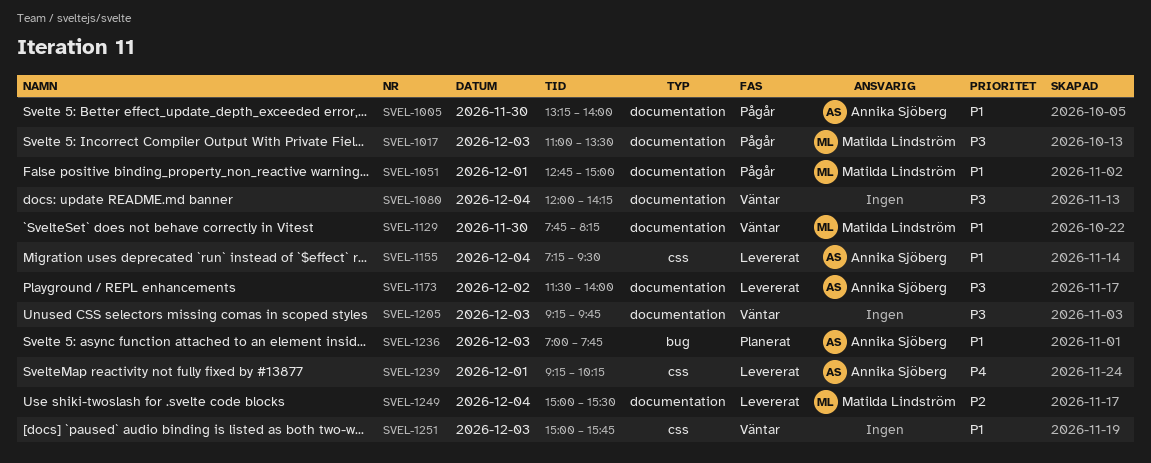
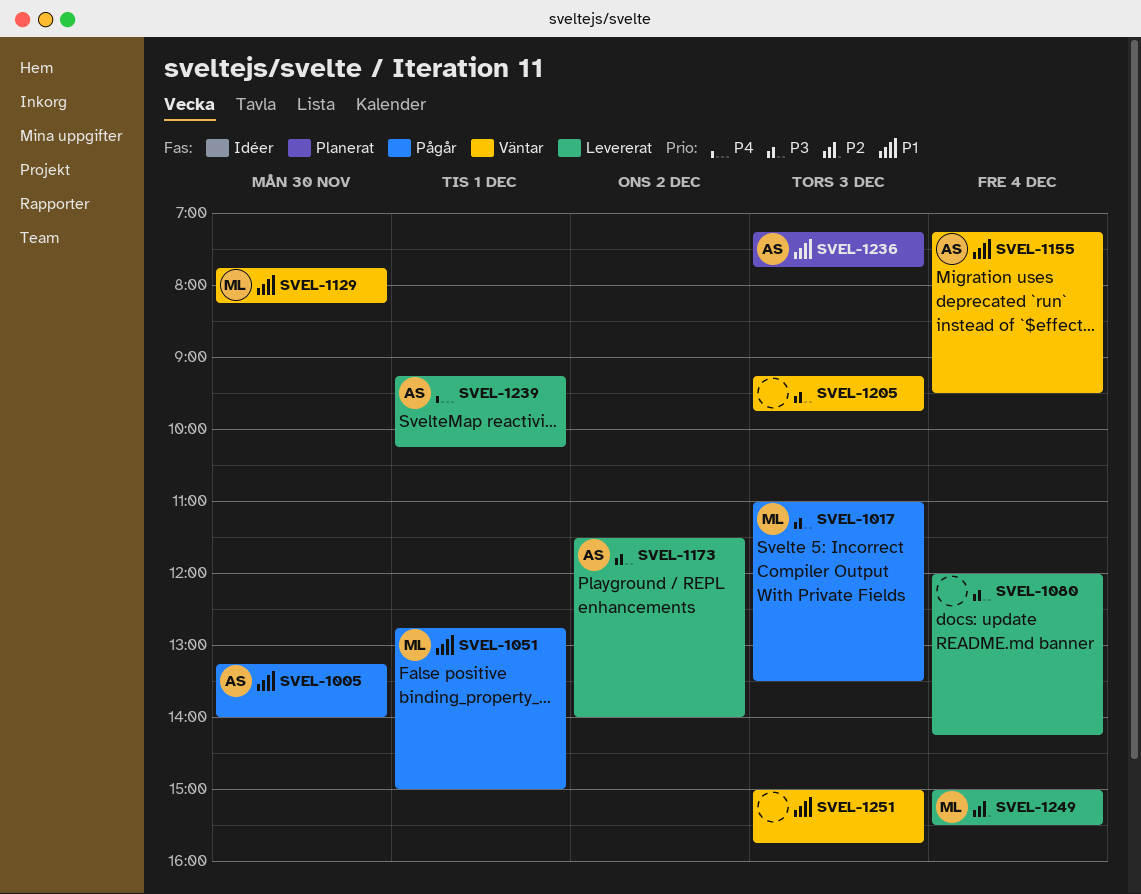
SVEL-1080, status: Väntar -> Levererat
SVEL-1155, status: Levererat -> Väntar
SVEL-1236, begins: 07:00 -> 07:15

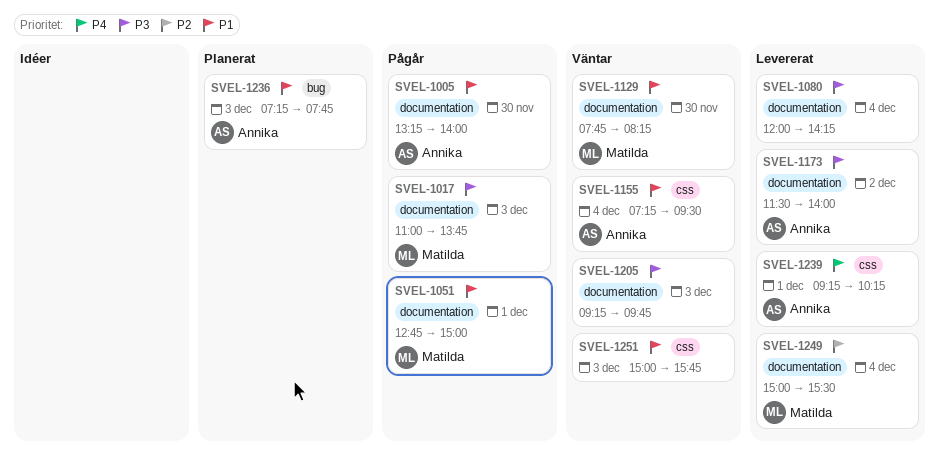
SVEL-1017, ends: 13:30 -> 13:45

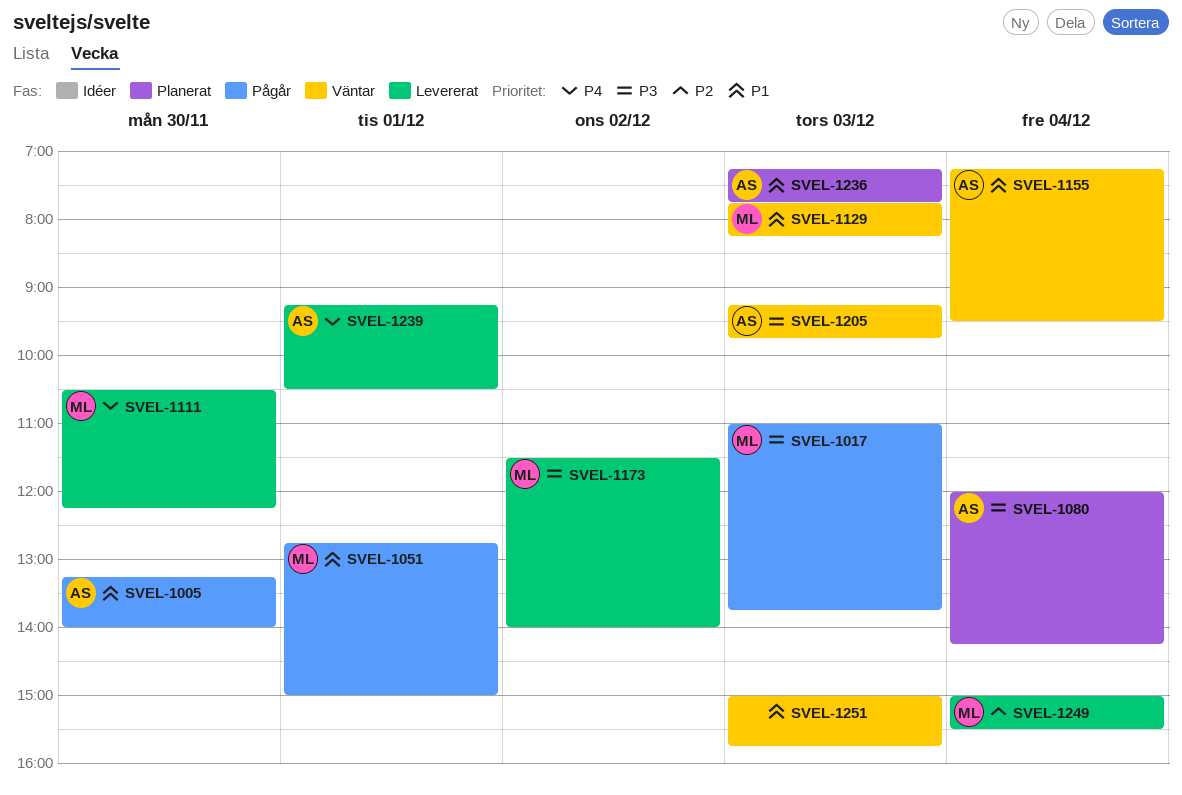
SVEL-1080, status: Levererat -> Planerat
SVEL-1080, owner: none -> Annika
SVEL-1111: none -> present
SVEL-1129, day: Nov 30 -> Dec 3
SVEL-1173, owner: Annika -> Matilda
SVEL-1205, owner: none -> Annika
SVEL-1239, ends: 10:15 -> 10:30

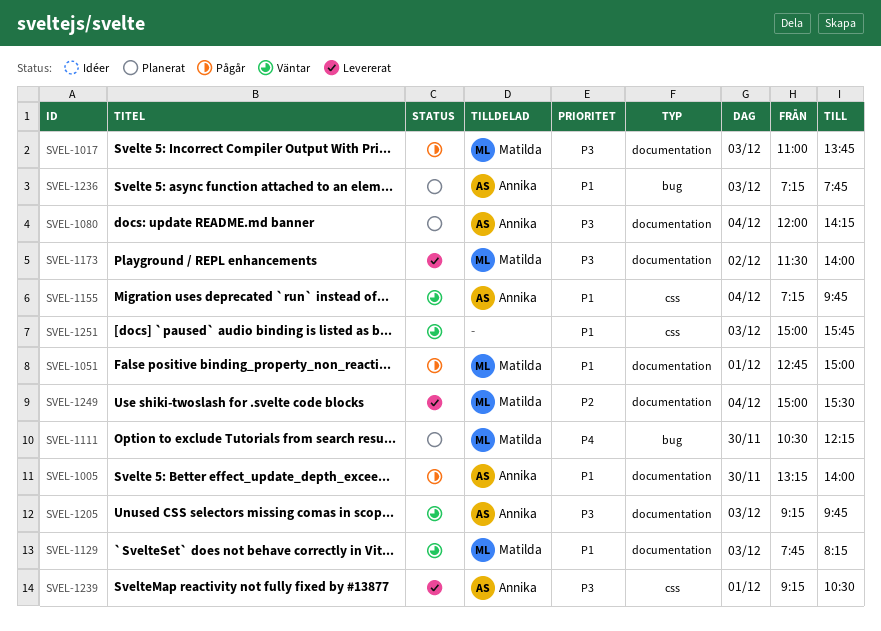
SVEL-1111, status: Levererat -> Planerat
SVEL-1155, ends: 09:30 -> 09:45
SVEL-1239, priority: P4 -> P3

